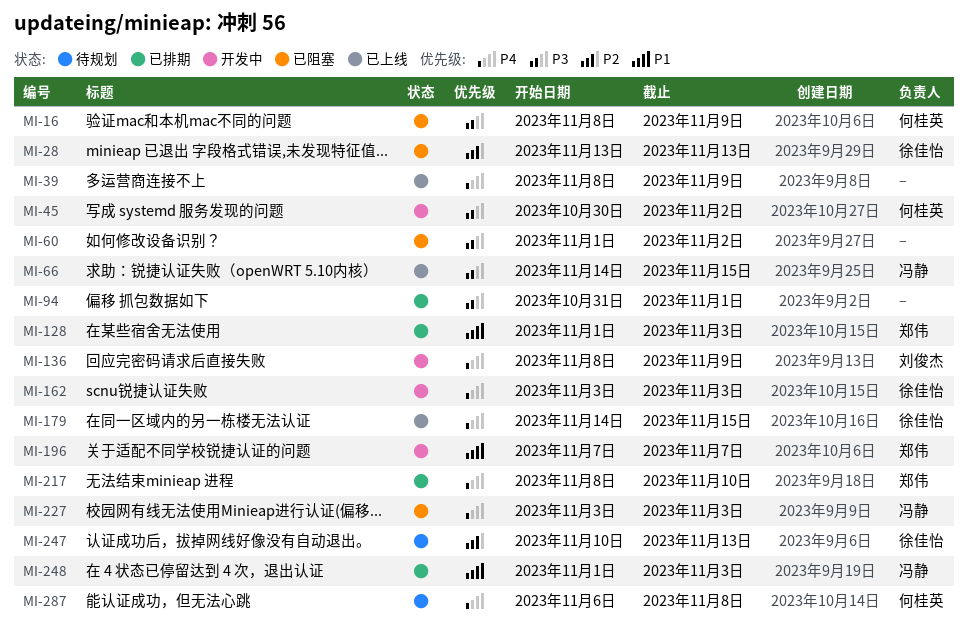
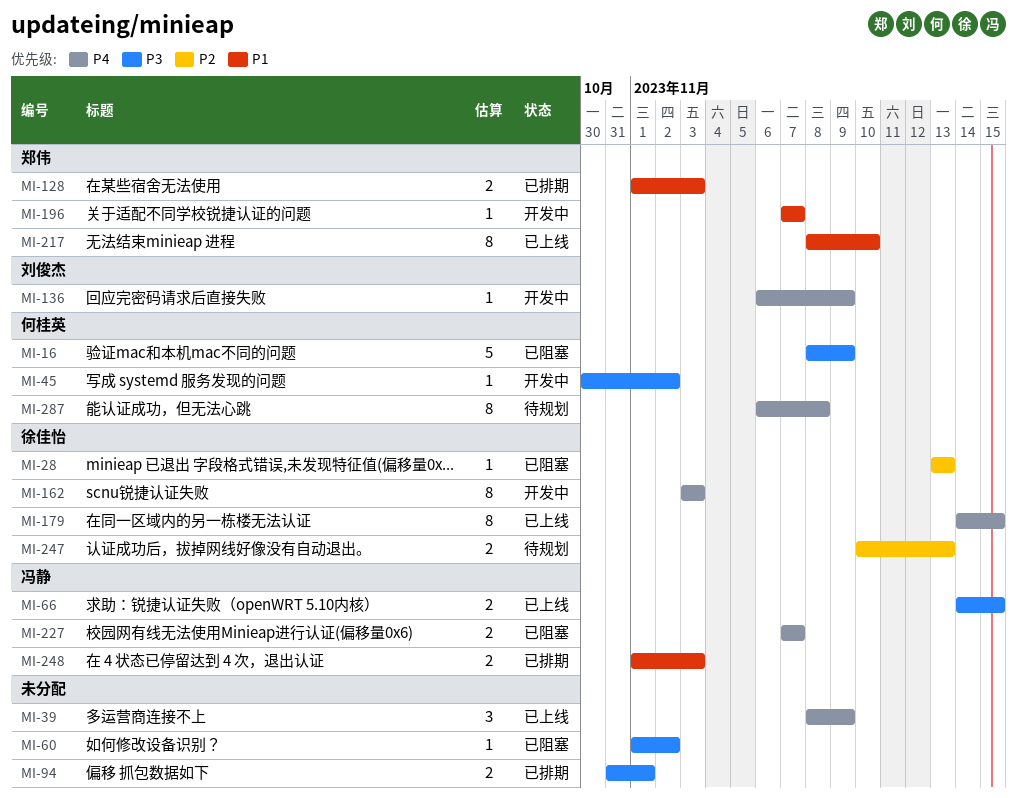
MI-136, start: Nov 8 -> Nov 6
MI-217, status: 已排期 -> 已上线
MI-217, priority: P4 -> P1
MI-227, start: Nov 3 -> Nov 7
MI-227, due: Nov 3 -> Nov 7

